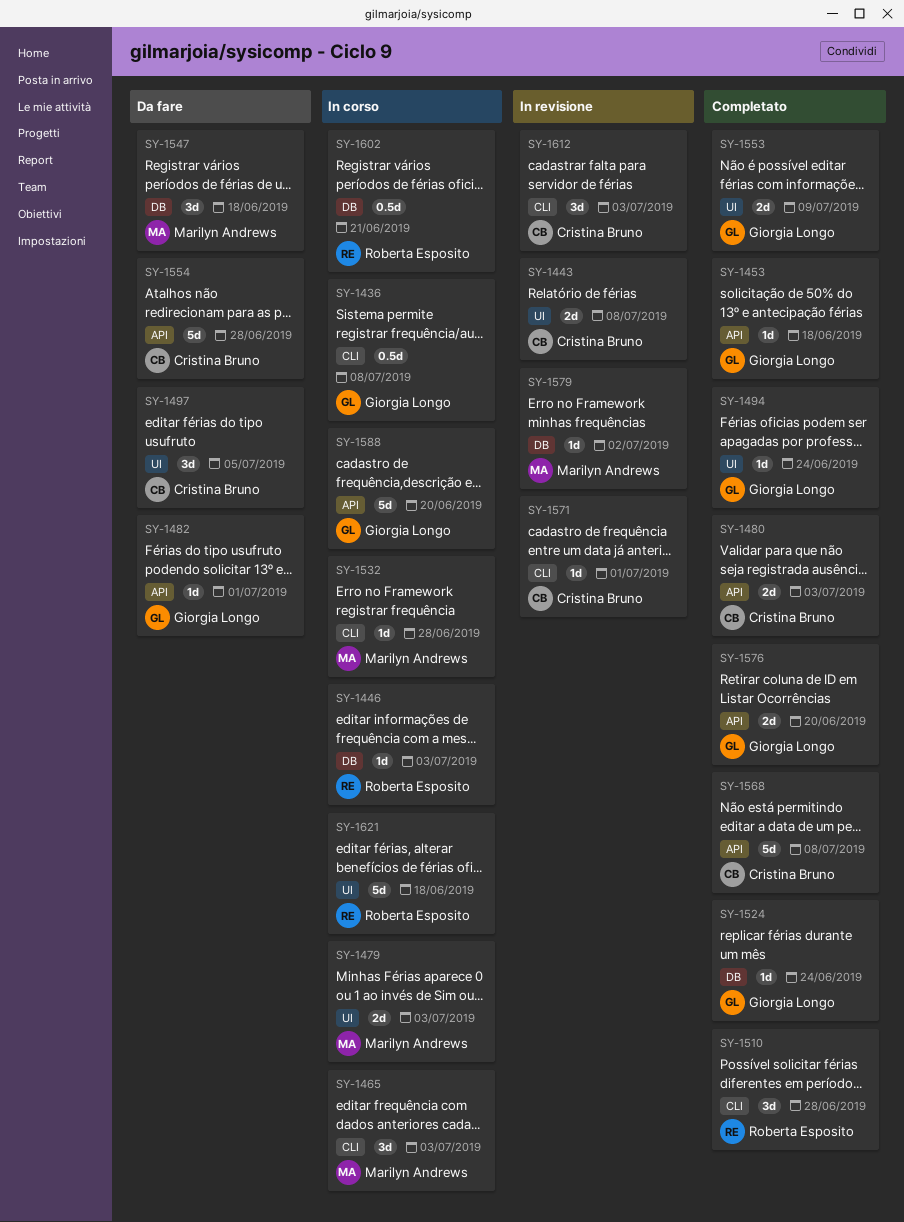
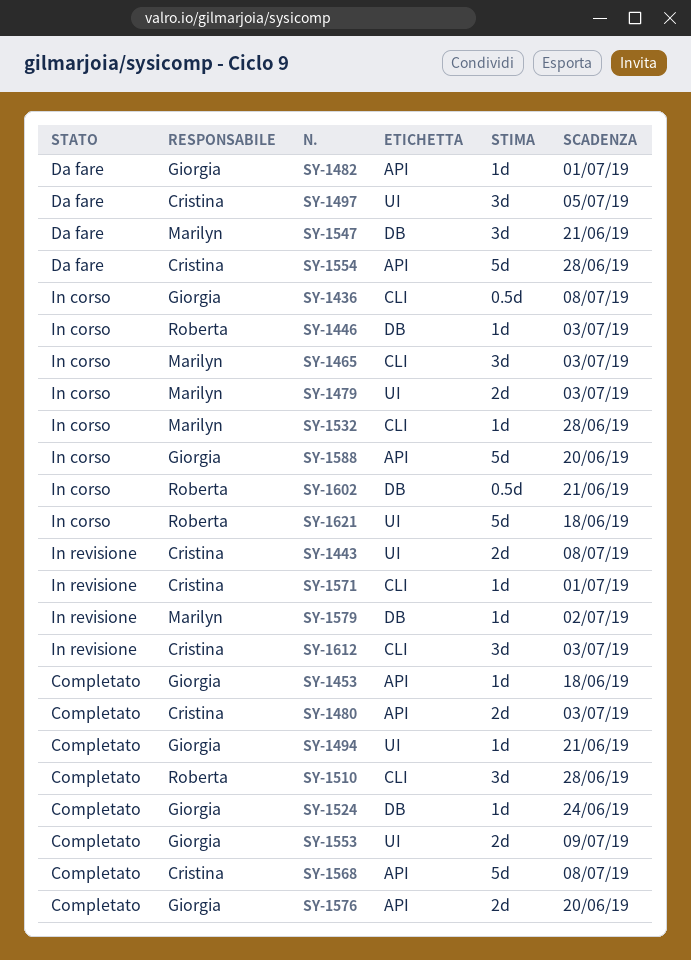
SY-1494, due: Jun 24 -> Jun 21
SY-1547, due: Jun 18 -> Jun 21

